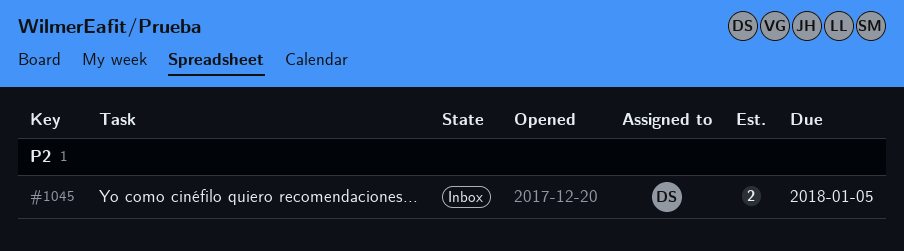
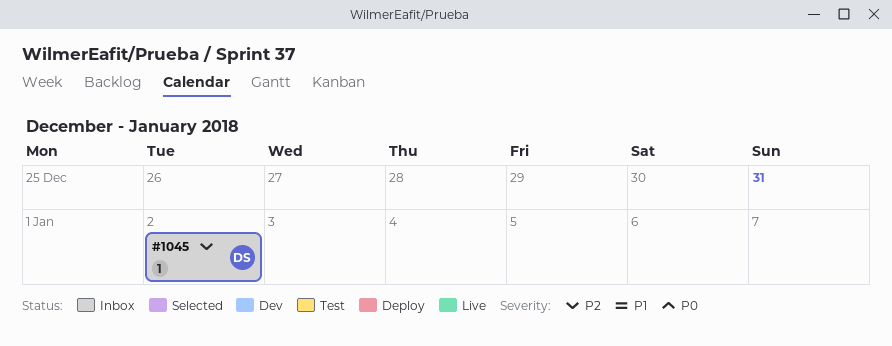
#1045, estimate: 2 -> 1
#1045, due: Jan 5 -> Jan 2

